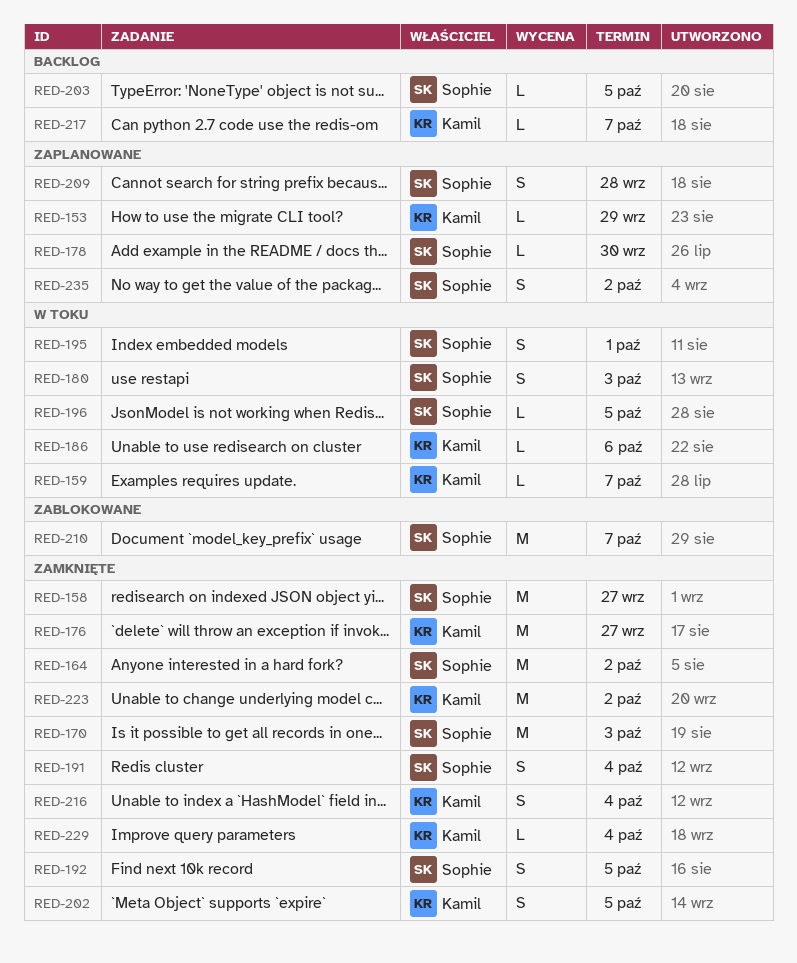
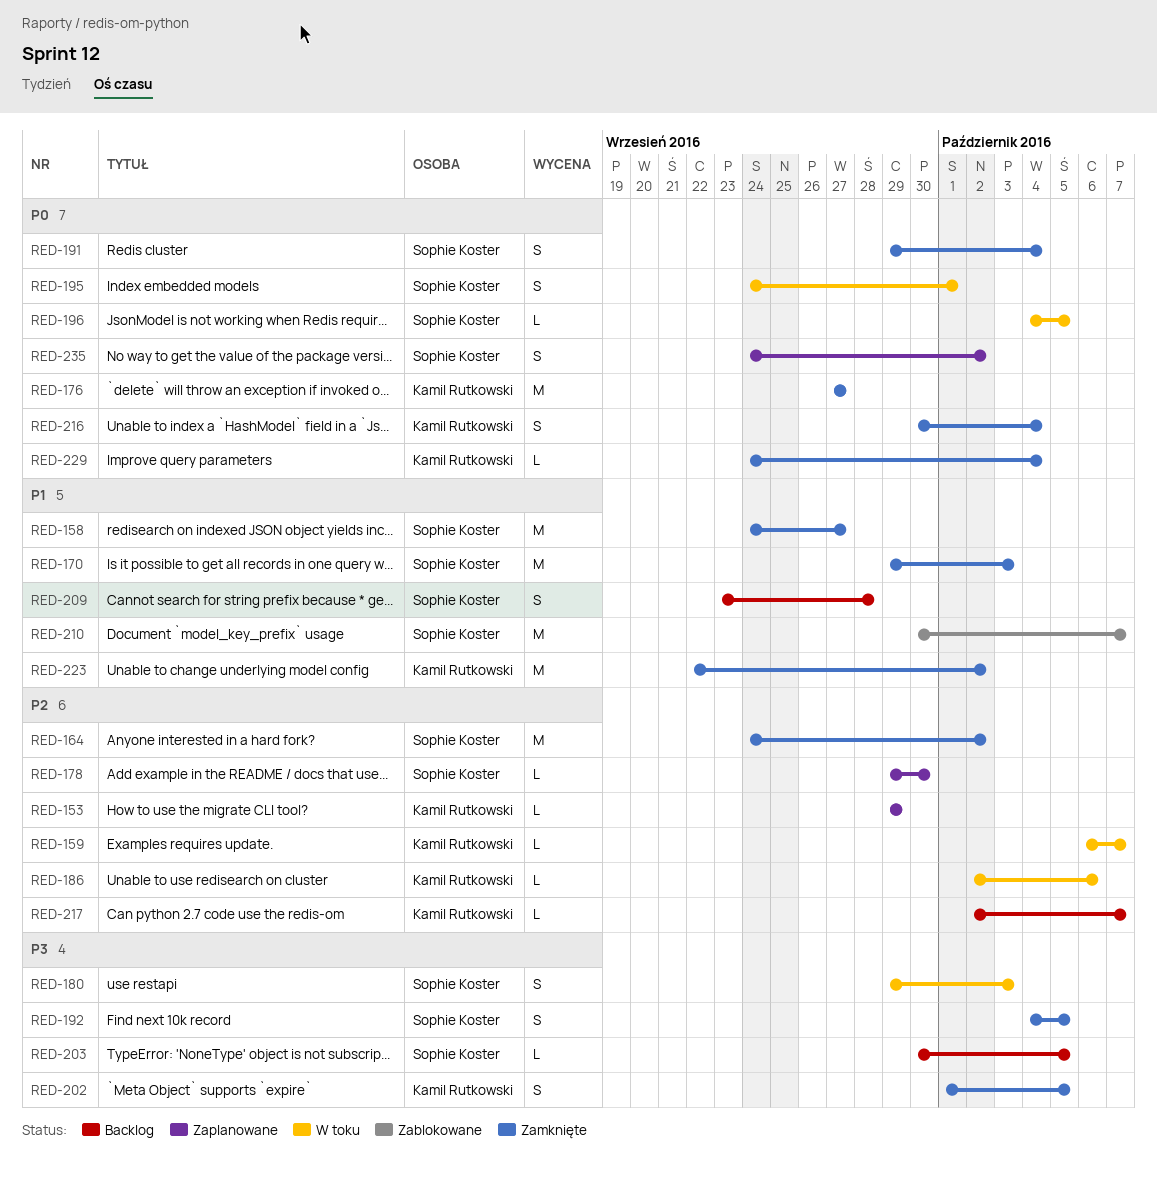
RED-209, status: Zaplanowane -> Backlog

